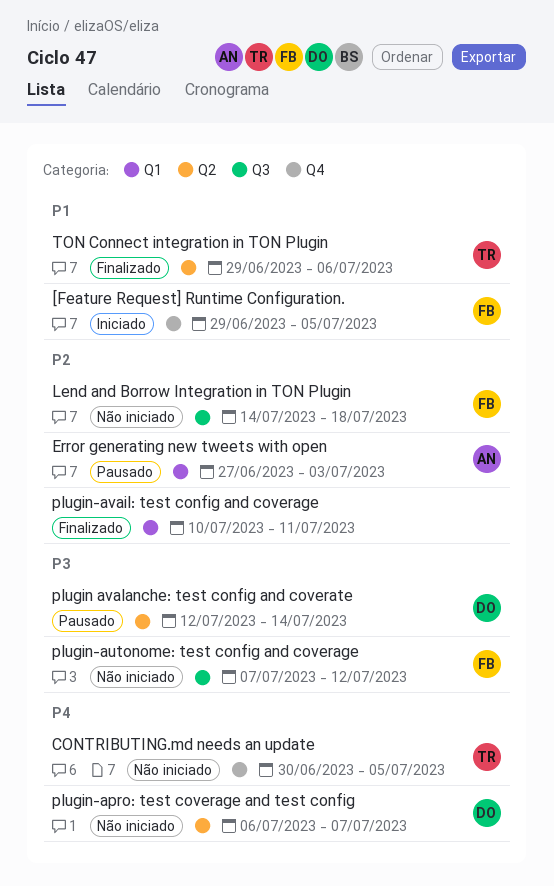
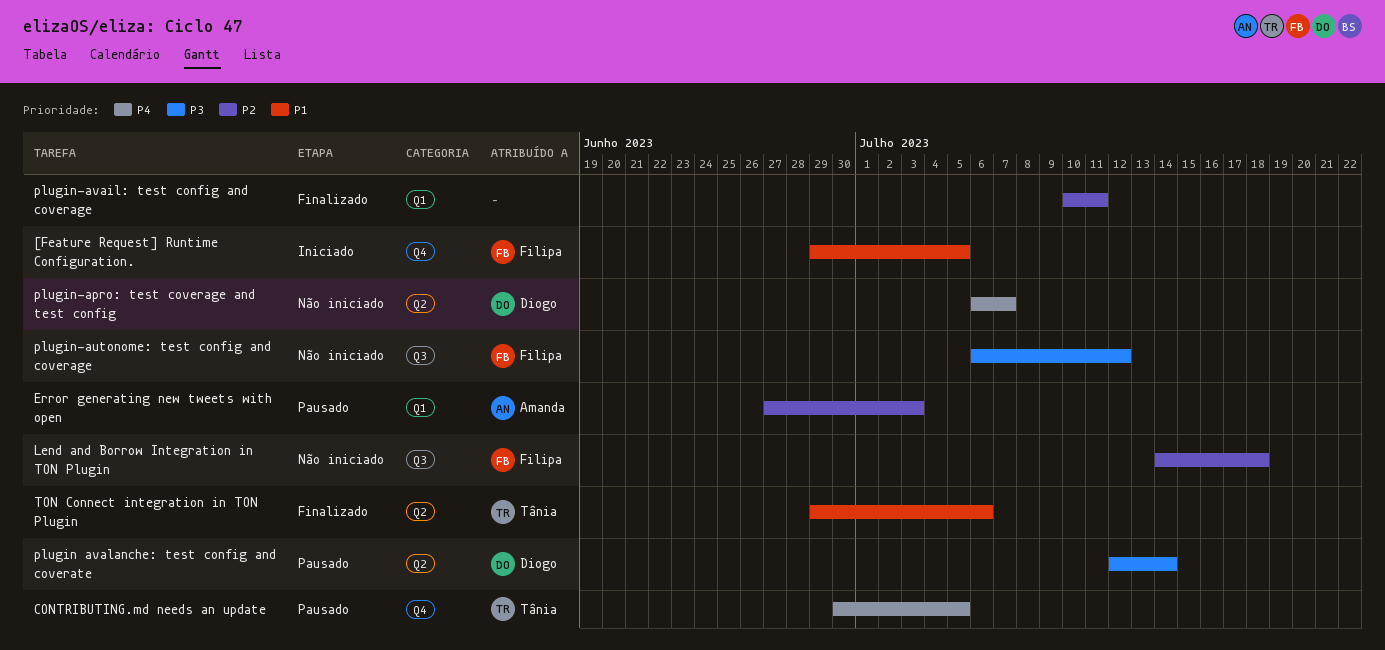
CONTRIBUTING.md needs an update, status: Não iniciado -> Pausado
plugin-autonome: test config and coverage, start: Jul 7 -> Jul 6

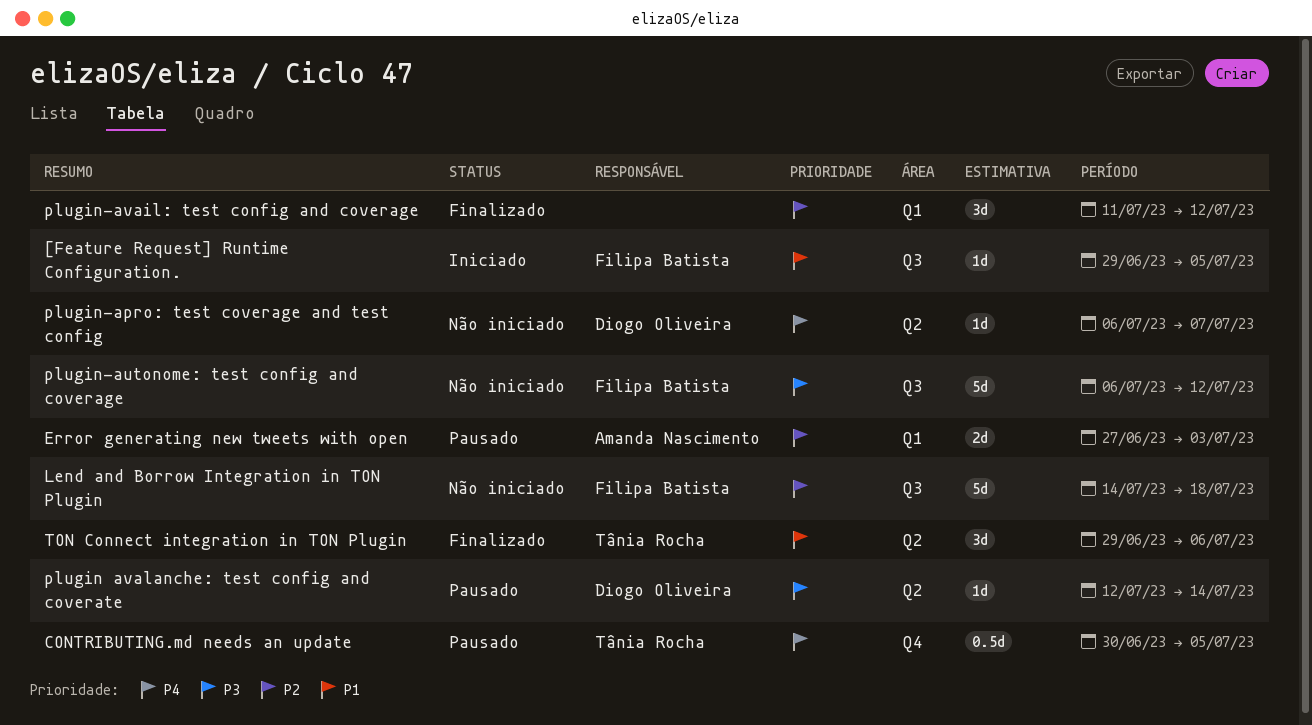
[Feature Request] Runtime Configuration., label: Q4 -> Q3
plugin-avail: test config and coverage, start: Jul 10 -> Jul 11
plugin-avail: test config and coverage, due: Jul 11 -> Jul 12

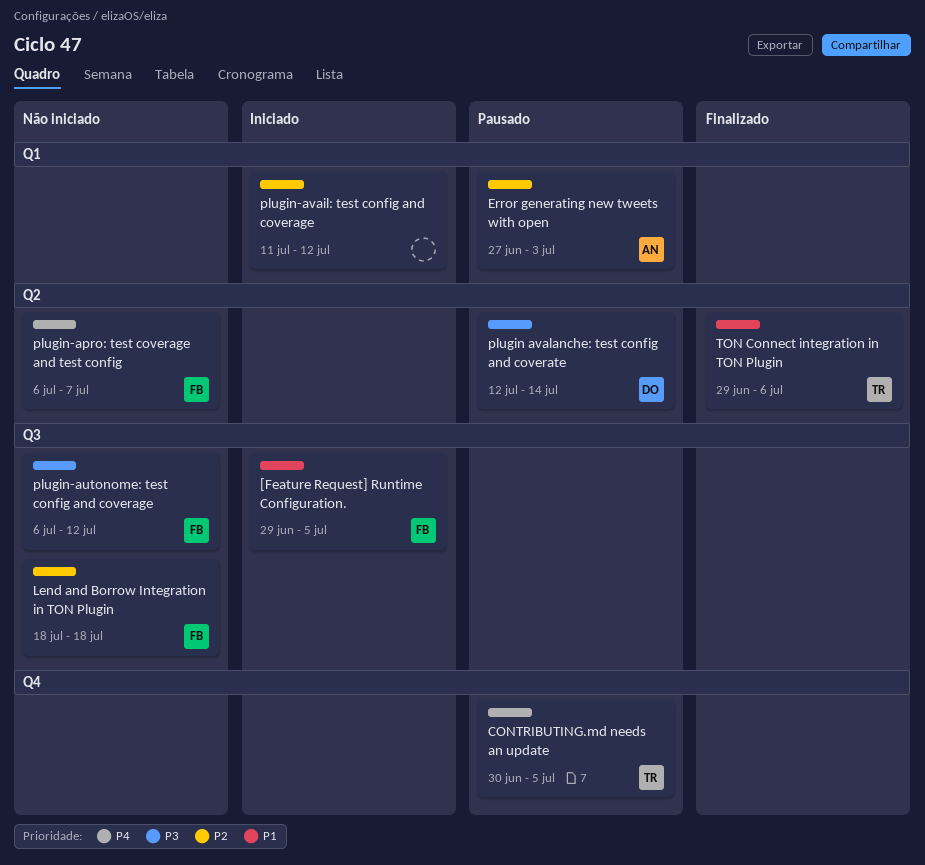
Lend and Borrow Integration in TON Plugin, start: Jul 14 -> Jul 18
plugin-apro: test coverage and test config, owner: Diogo Oliveira -> Filipa Batista
plugin-avail: test config and coverage, status: Finalizado -> Iniciado

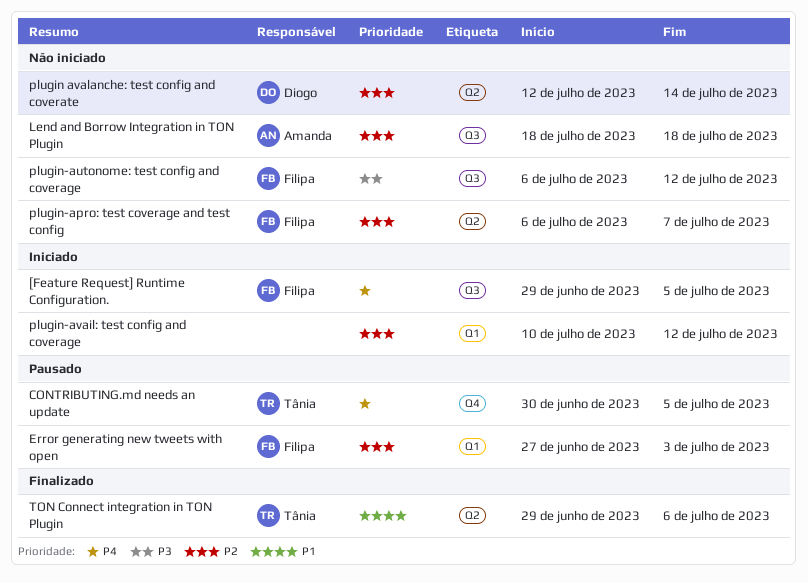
[Feature Request] Runtime Configuration., priority: P1 -> P4
Error generating new tweets with open, owner: Amanda -> Filipa
Lend and Borrow Integration in TON Plugin, owner: Filipa -> Amanda
plugin avalanche: test config and coverate, status: Pausado -> Não iniciado
plugin avalanche: test config and coverate, priority: P3 -> P2
plugin-apro: test coverage and test config, priority: P4 -> P2
plugin-avail: test config and coverage, start: Jul 11 -> Jul 10

